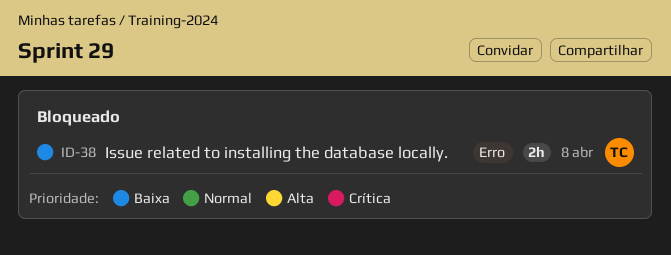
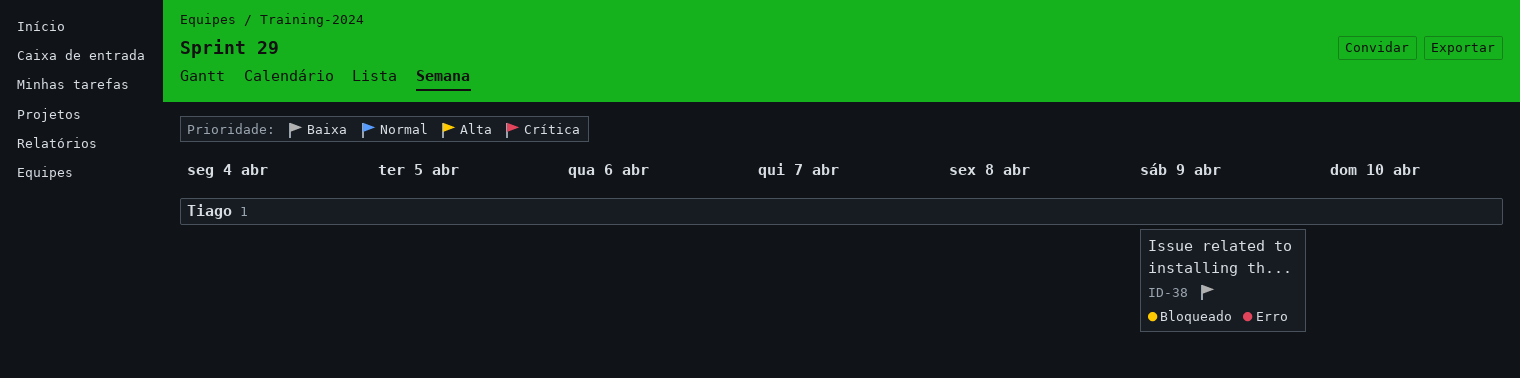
ID-38, due: Apr 8 -> Apr 9

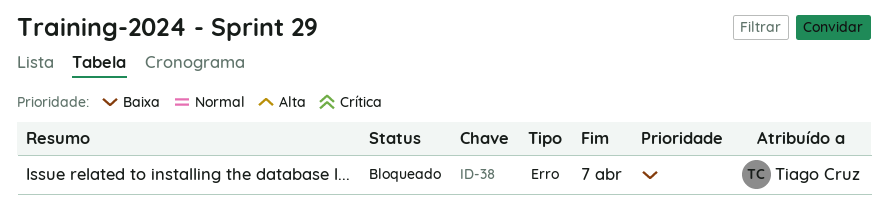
ID-38, due: Apr 9 -> Apr 7

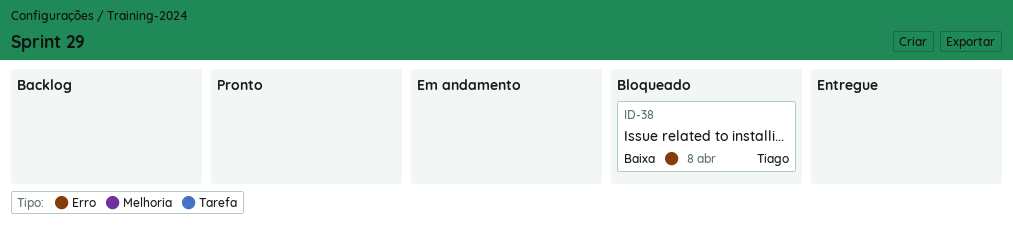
ID-38, due: Apr 7 -> Apr 8

